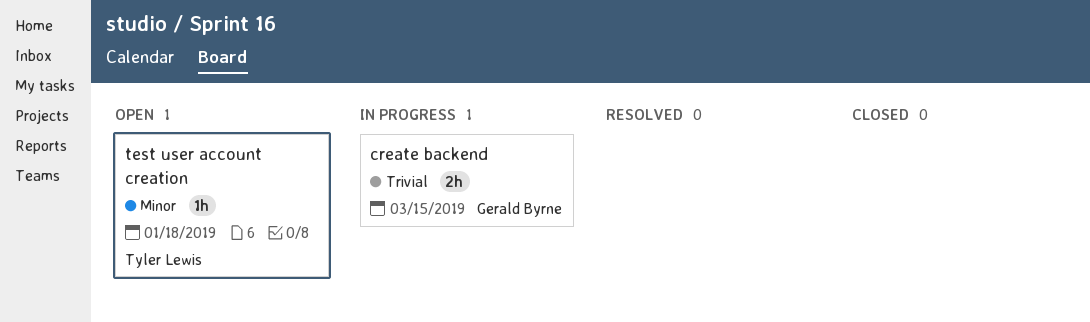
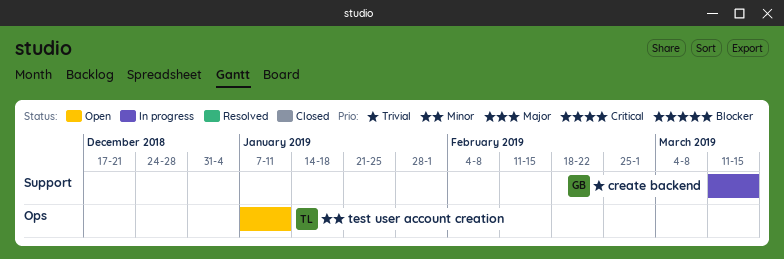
test user account creation, due: Jan 18 -> Jan 11

